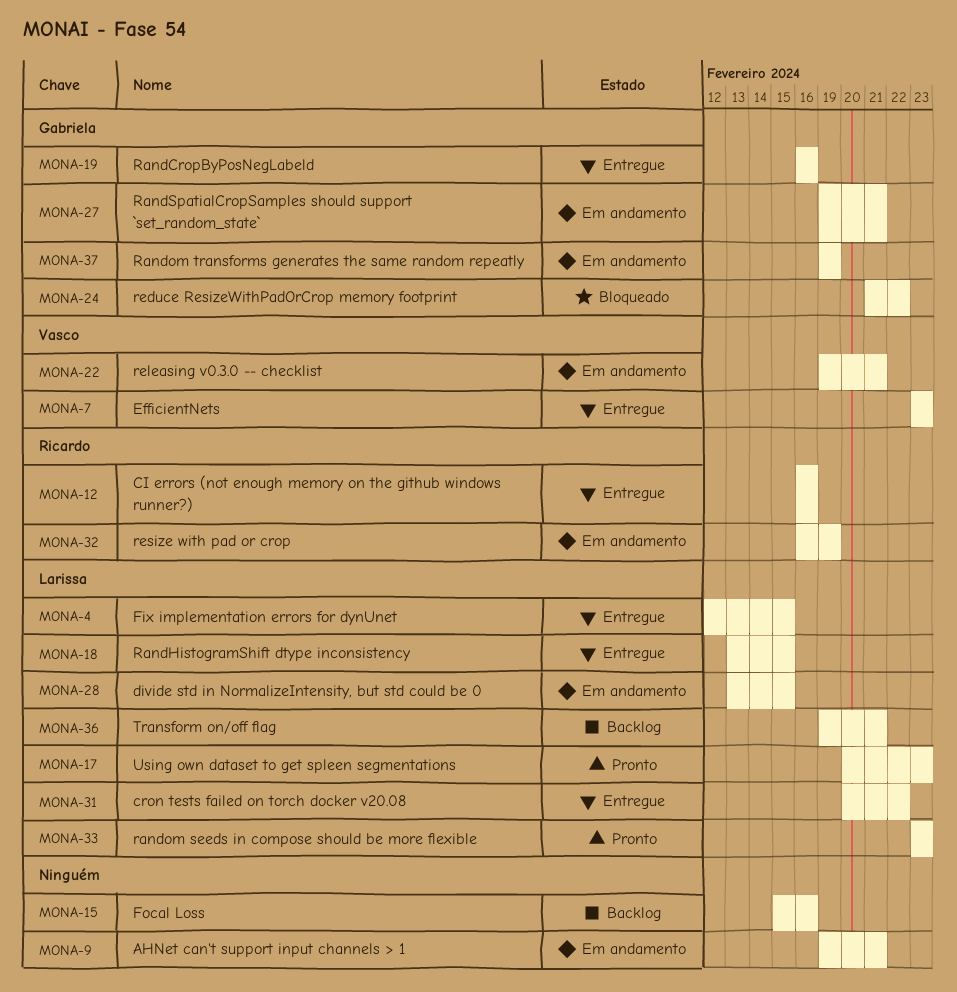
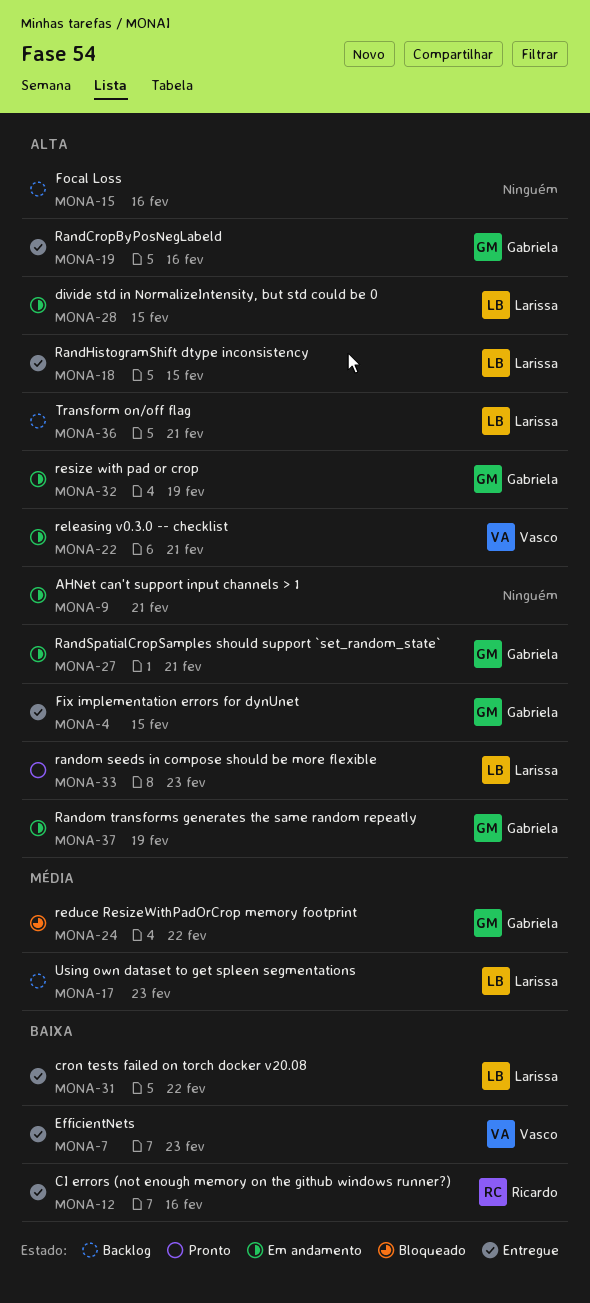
MONA-4, owner: Larissa -> Gabriela
MONA-17, status: Pronto -> Backlog
MONA-32, owner: Ricardo -> Gabriela

